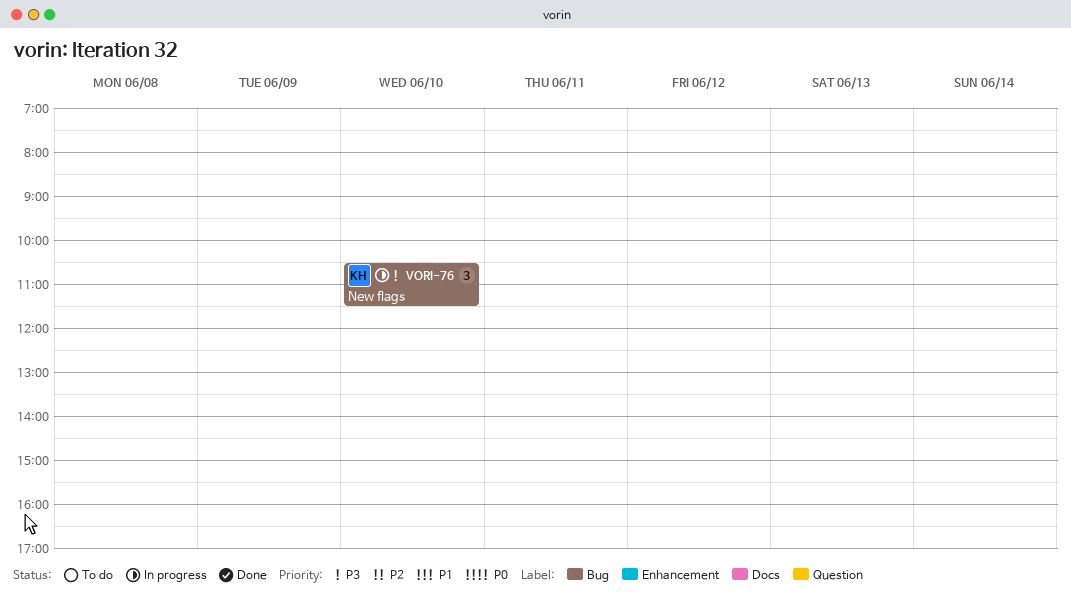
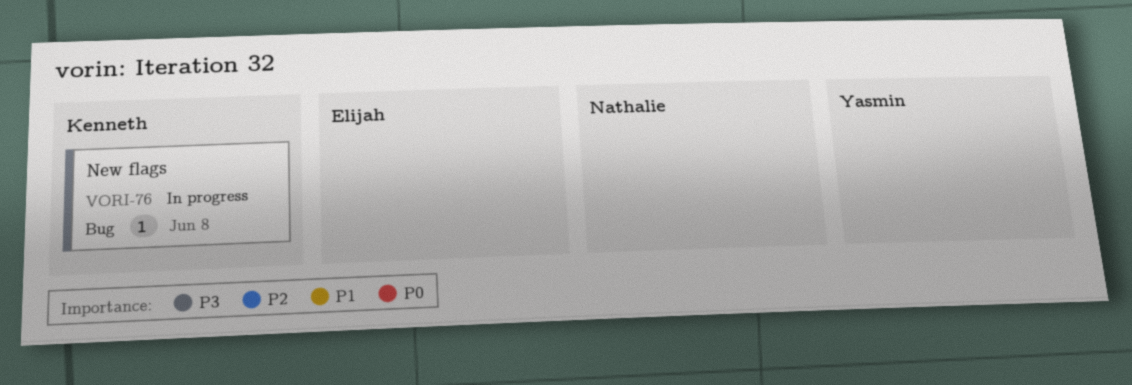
VORI-76, estimate: 3 -> 1
VORI-76, day: Jun 10 -> Jun 8

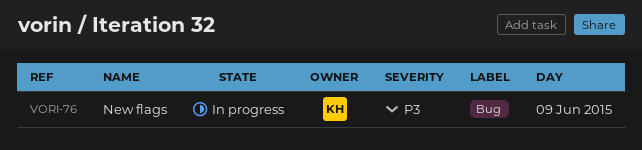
VORI-76, day: Jun 8 -> Jun 9

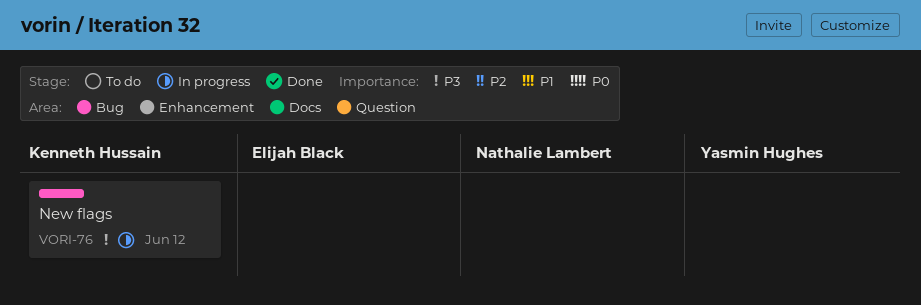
VORI-76, day: Jun 9 -> Jun 12

